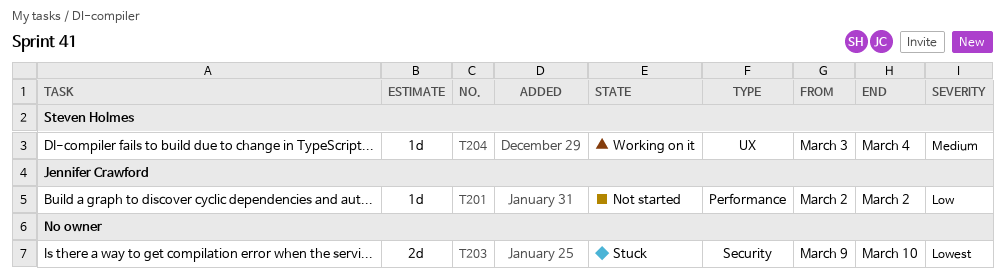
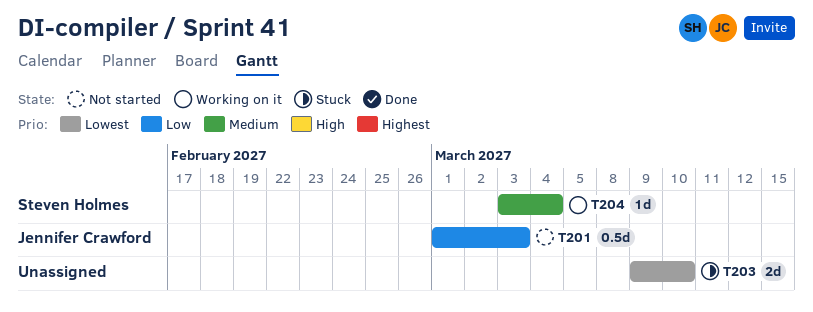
T201, estimate: 1d -> 0.5d
T201, start: Mar 2 -> Mar 1
T201, due: Mar 2 -> Mar 3

